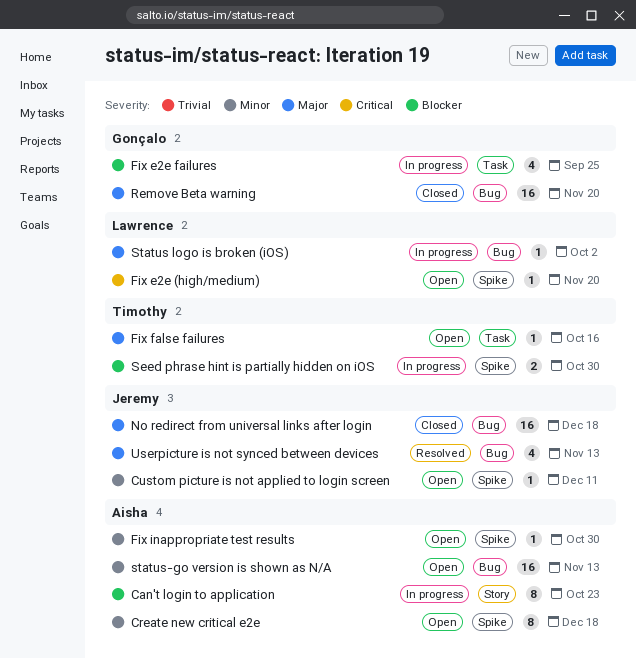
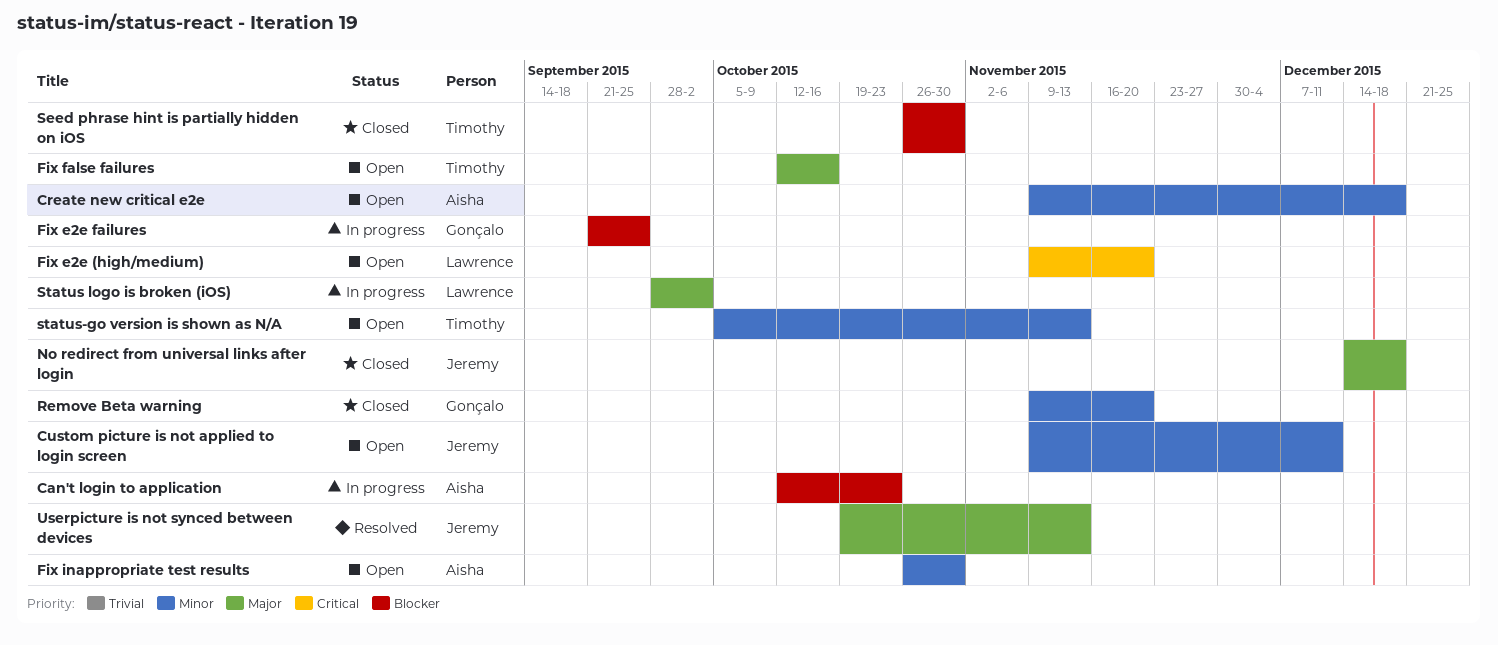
Remove Beta warning, priority: Major -> Minor
Seed phrase hint is partially hidden on iOS, status: In progress -> Closed
status-go version is shown as N/A, owner: Aisha -> Timothy

